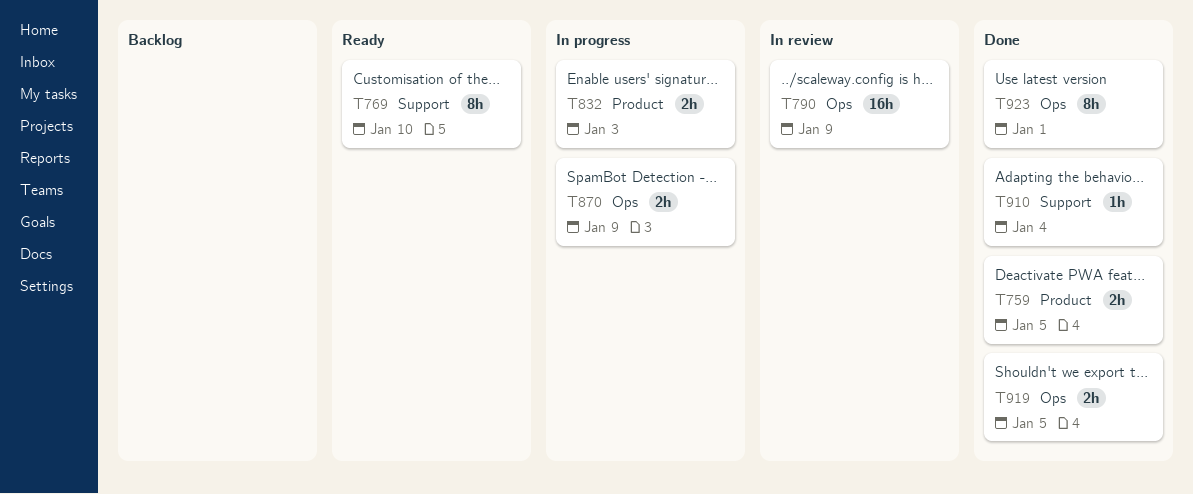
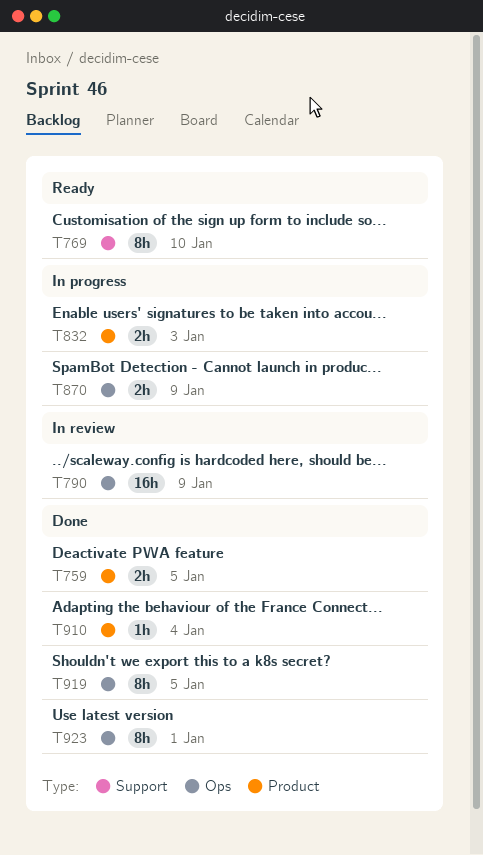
T910, label: Support -> Product
T919, estimate: 2h -> 8h

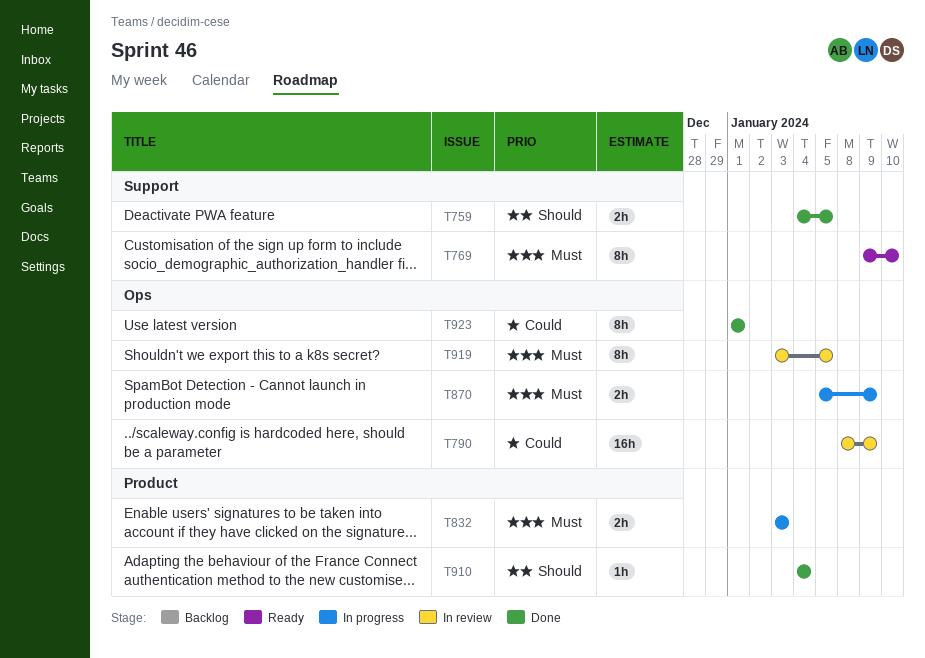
T759, label: Product -> Support
T919, status: Done -> In review

